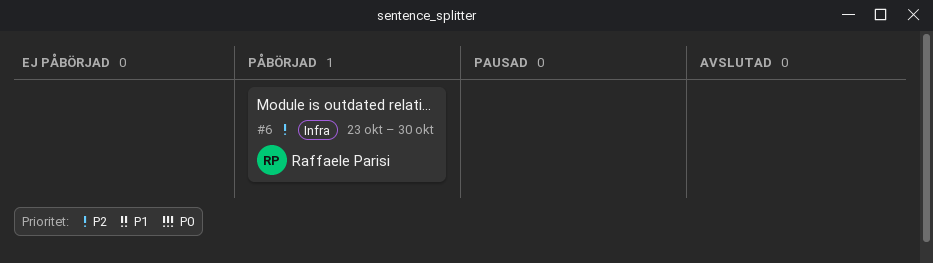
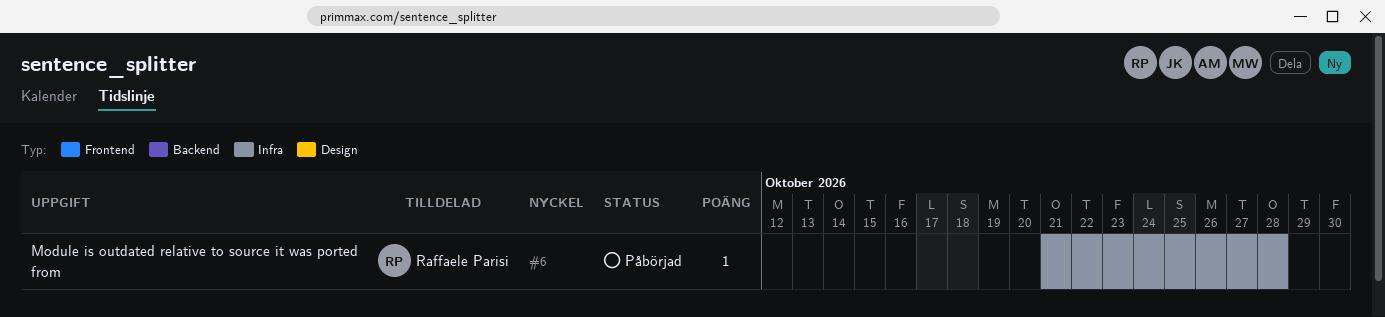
#6, start: Oct 23 -> Oct 21
#6, due: Oct 30 -> Oct 28

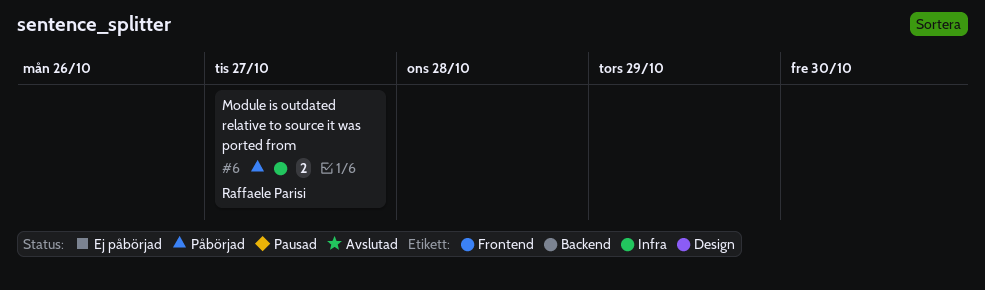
#6, estimate: 1 -> 2
#6, due: Oct 28 -> Oct 27

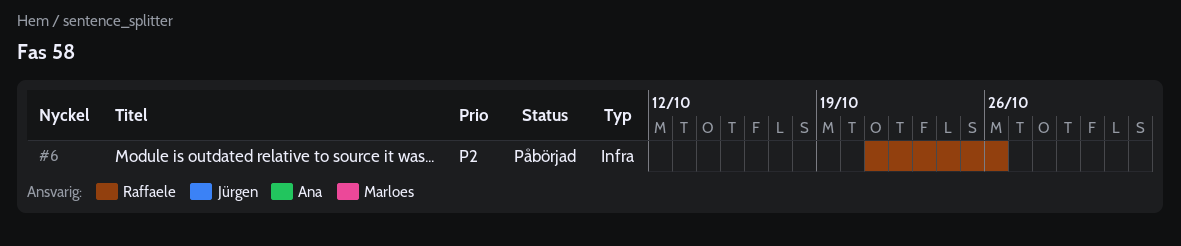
#6, due: Oct 27 -> Oct 26

